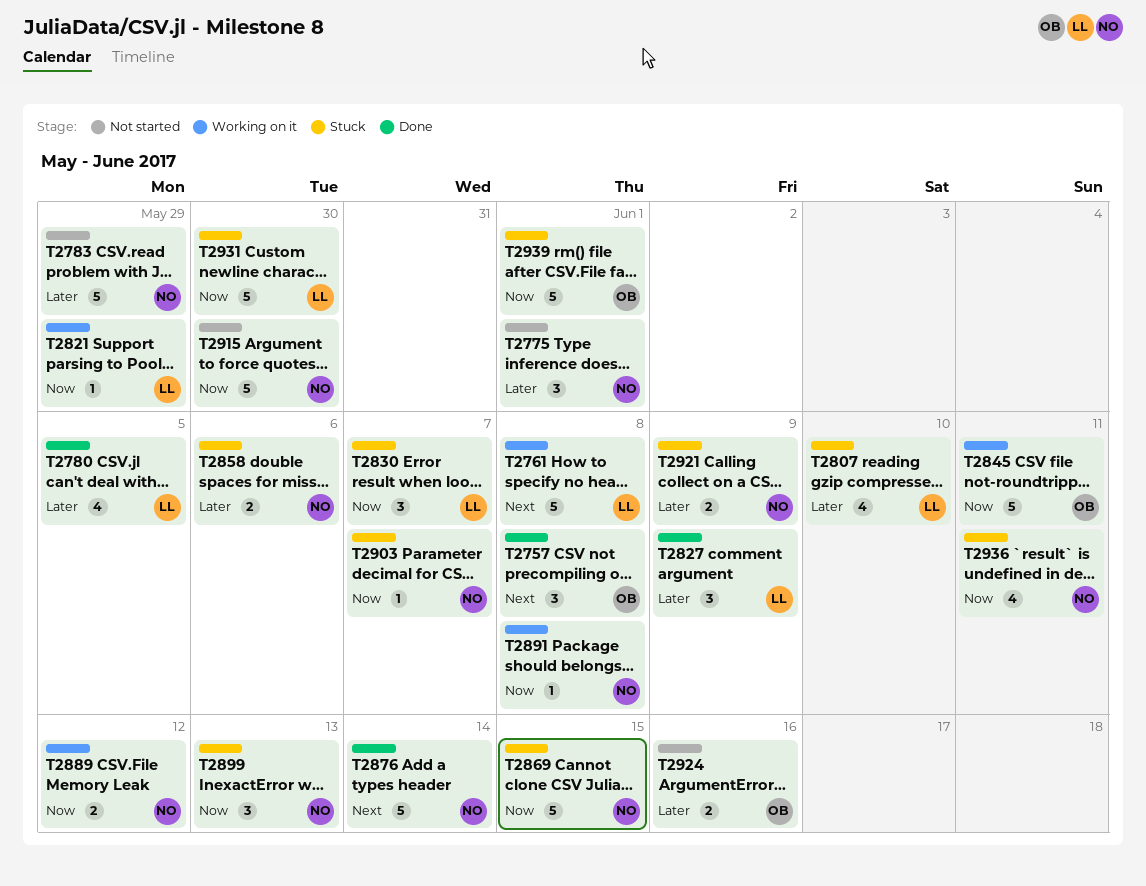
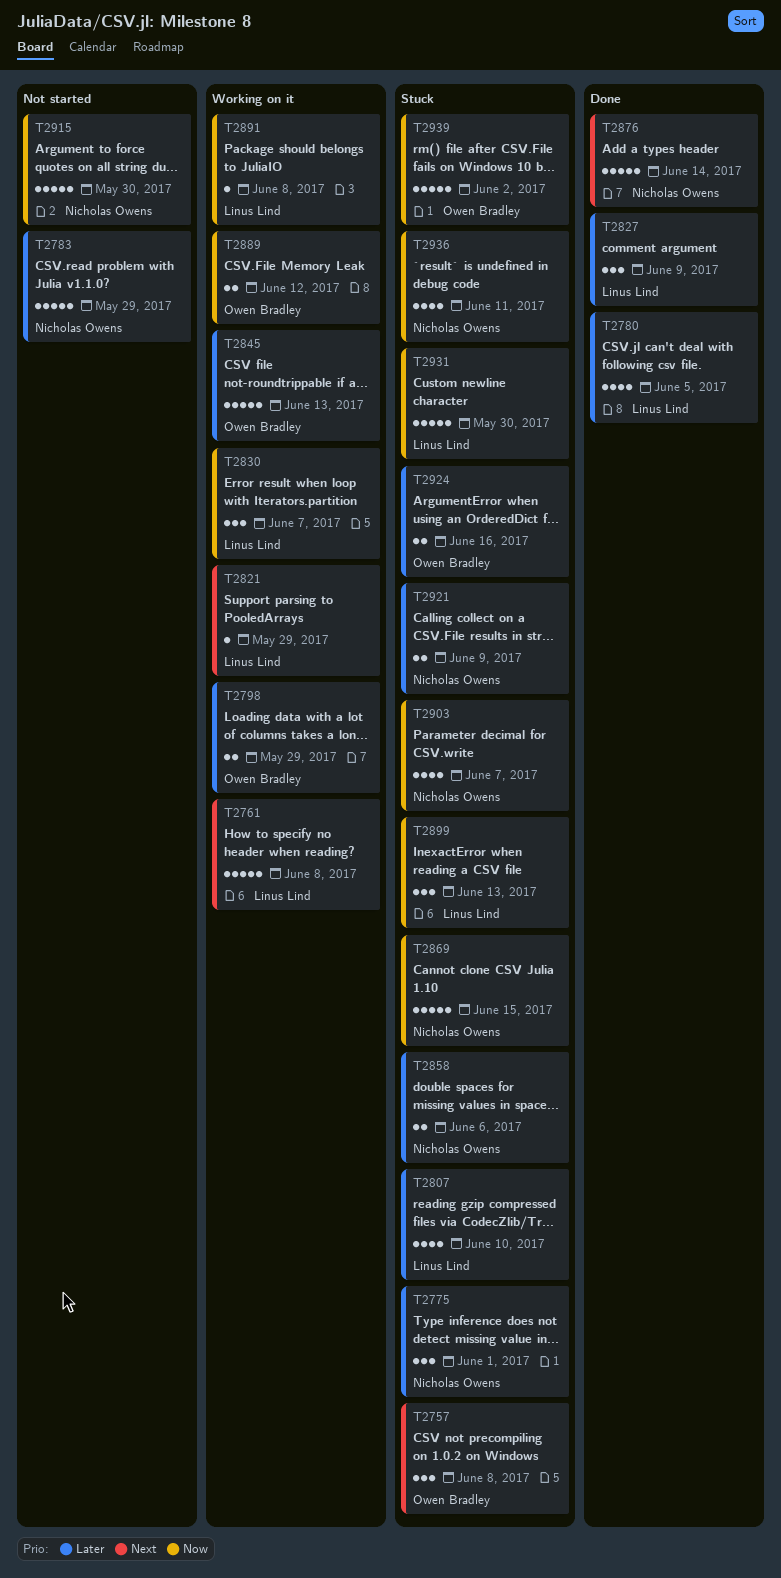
T2757, status: Done -> Stuck
T2775, status: Not started -> Stuck
T2798: none -> present
T2821, priority: Now -> Next
T2830, status: Stuck -> Working on it
T2845, priority: Now -> Later
T2845, due: Jun 11 -> Jun 13
T2889, owner: Nicholas Owens -> Owen Bradley
T2891, owner: Nicholas Owens -> Linus Lind
T2899, owner: Nicholas Owens -> Linus Lind
T2903, estimate: 1 -> 4
T2924, status: Not started -> Stuck
T2939, due: Jun 1 -> Jun 2

